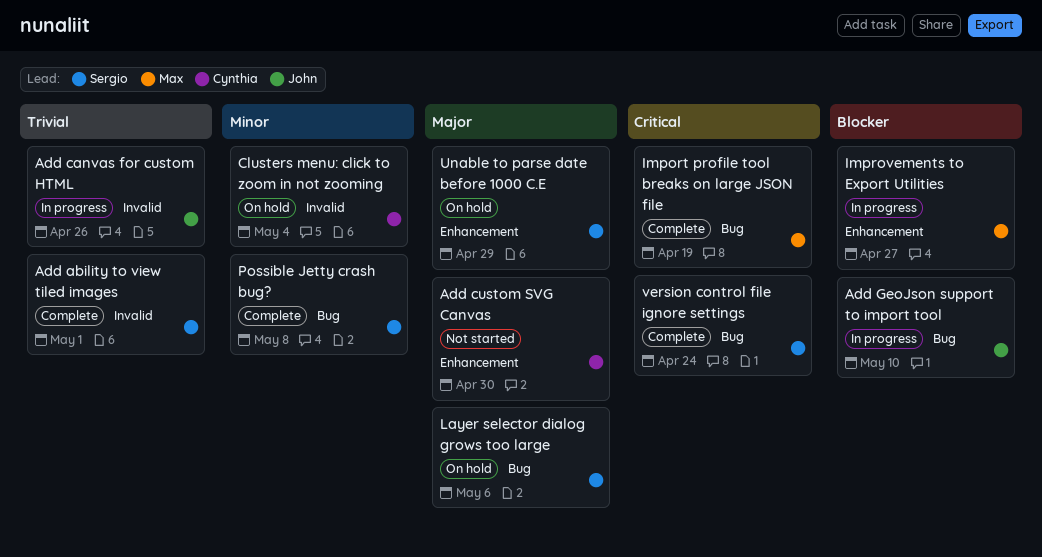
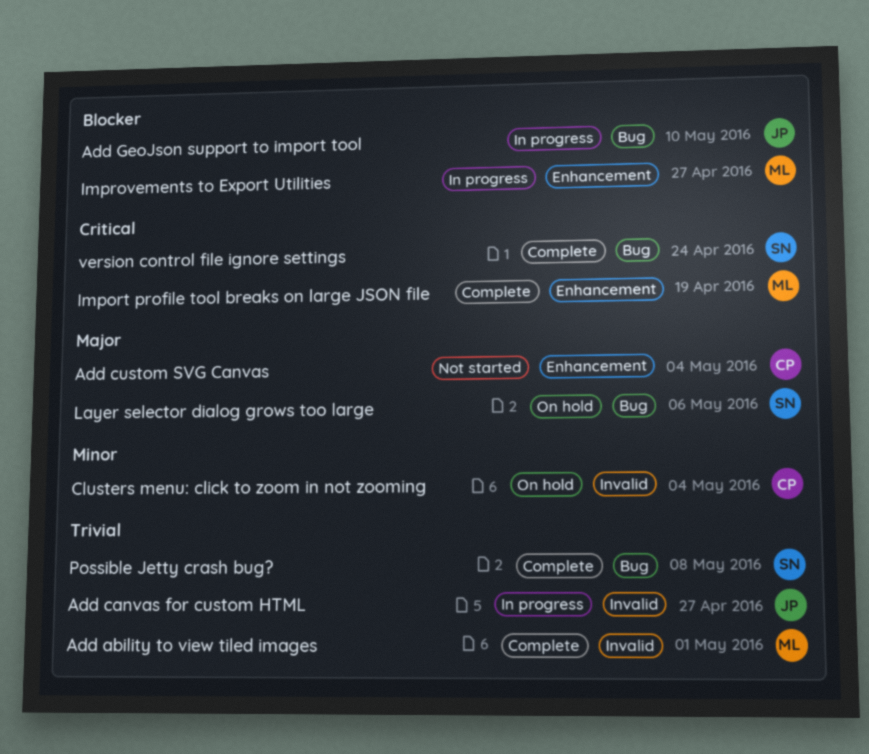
Add ability to view tiled images, owner: Sergio -> Max
Add canvas for custom HTML, due: Apr 26 -> Apr 27
Add custom SVG Canvas, due: Apr 30 -> May 4
Import profile tool breaks on large JSON file, label: Bug -> Enhancement
Possible Jetty crash bug?, priority: Minor -> Trivial
Unable to parse date before 1000 C.E: present -> none

